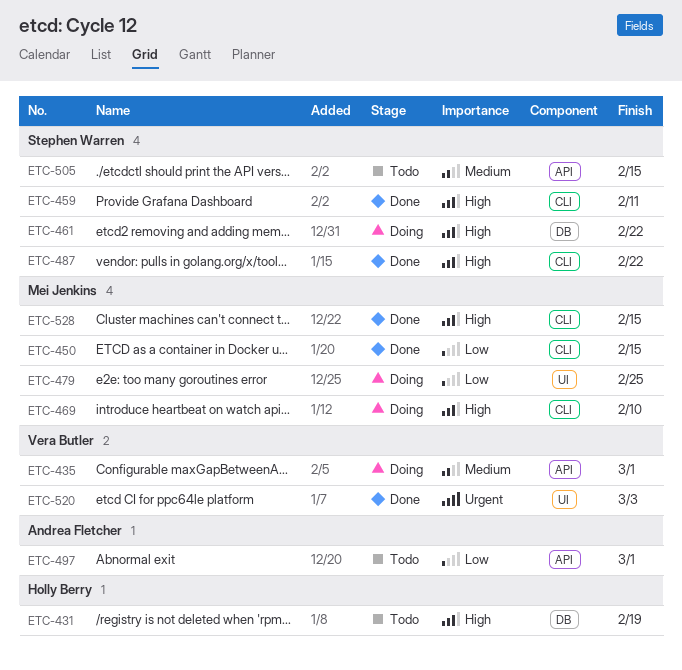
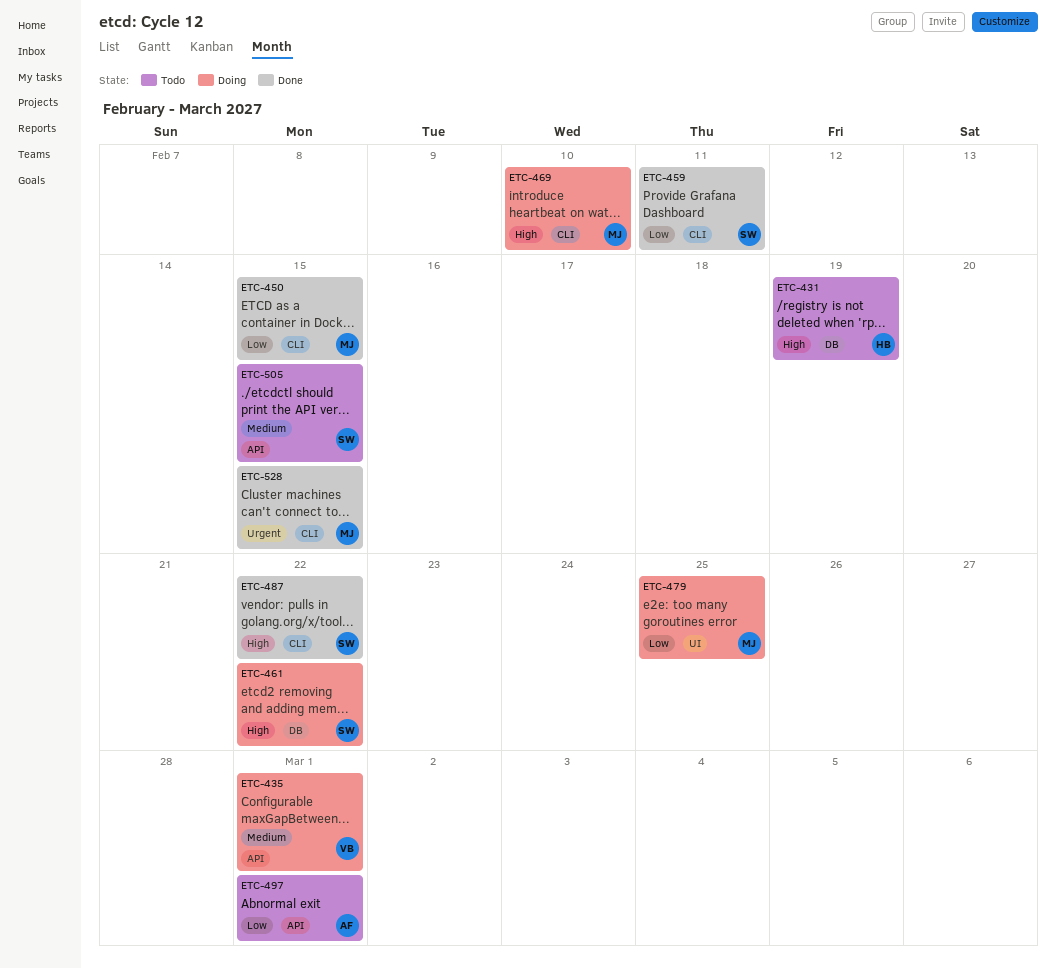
ETC-459, priority: High -> Low
ETC-520: present -> none
ETC-528, priority: High -> Urgent

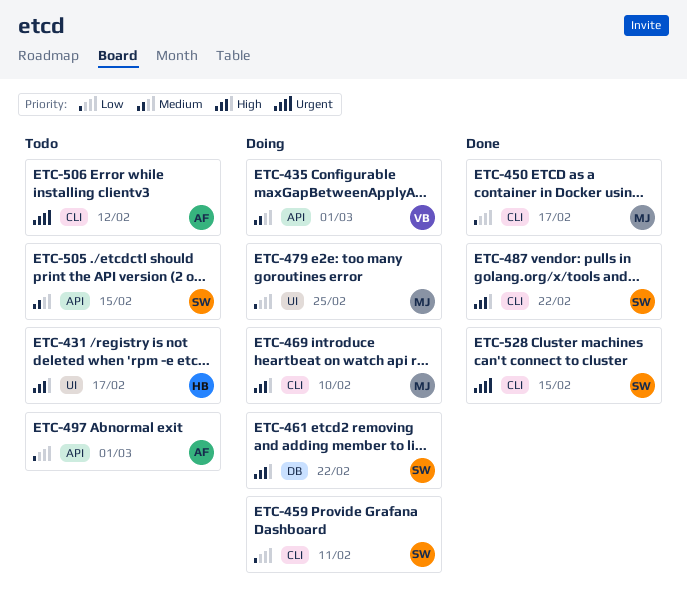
ETC-431, label: DB -> UI
ETC-431, due: Feb 19 -> Feb 17
ETC-450, due: Feb 15 -> Feb 17
ETC-459, status: Done -> Doing
ETC-506: none -> present
ETC-528, owner: MJ -> SW

